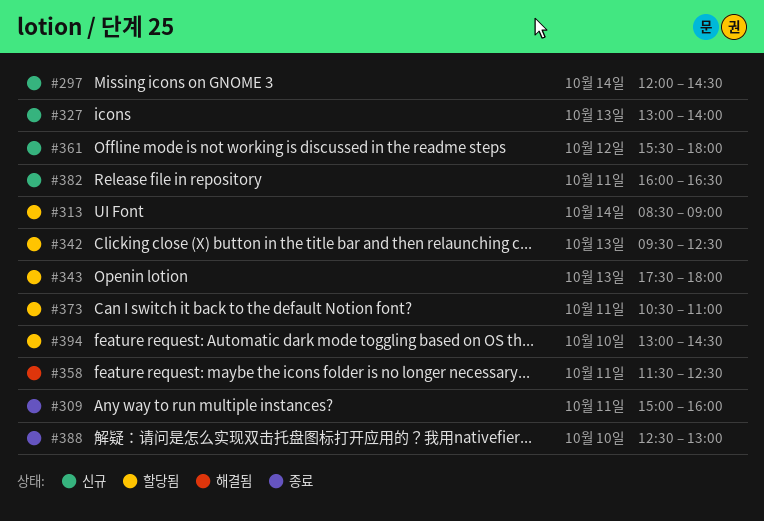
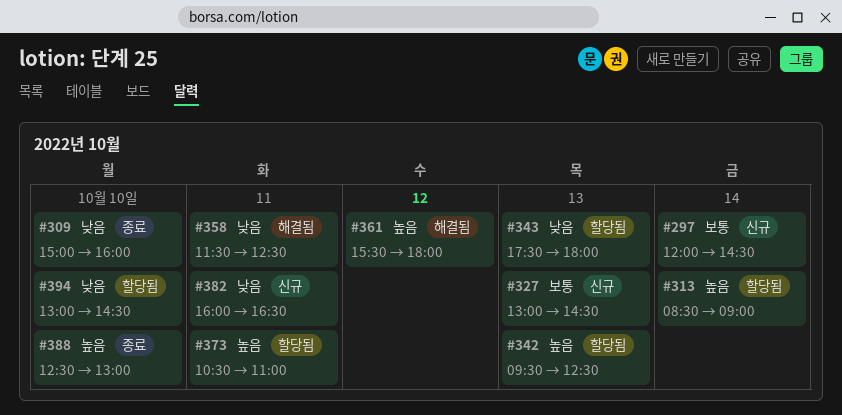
#309, day: Oct 11 -> Oct 10
#327, ends: 14:00 -> 14:30
#361, status: 신규 -> 해결됨

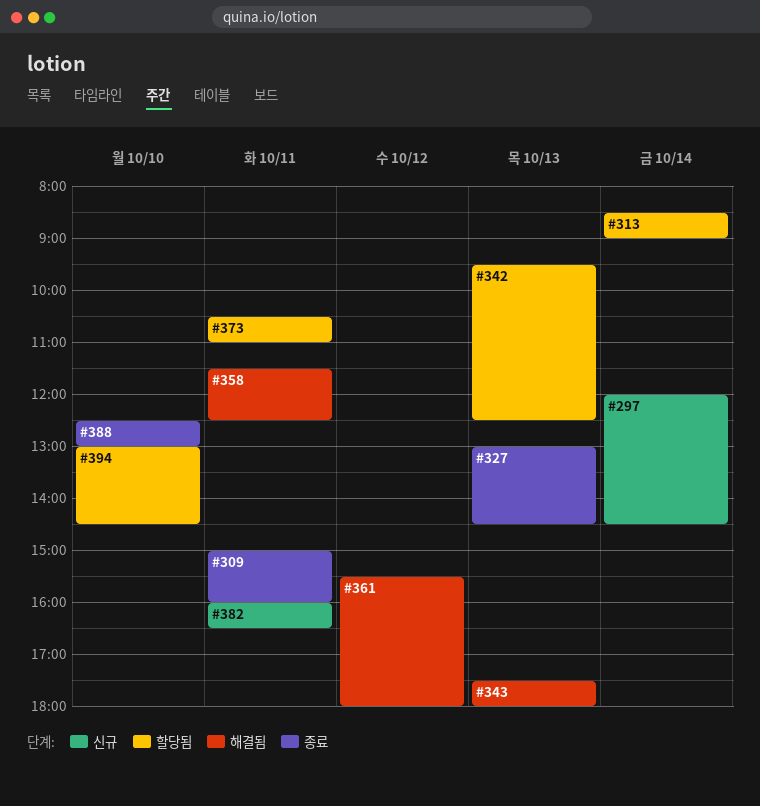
#309, day: Oct 10 -> Oct 11
#327, status: 신규 -> 종료
#343, status: 할당됨 -> 해결됨

